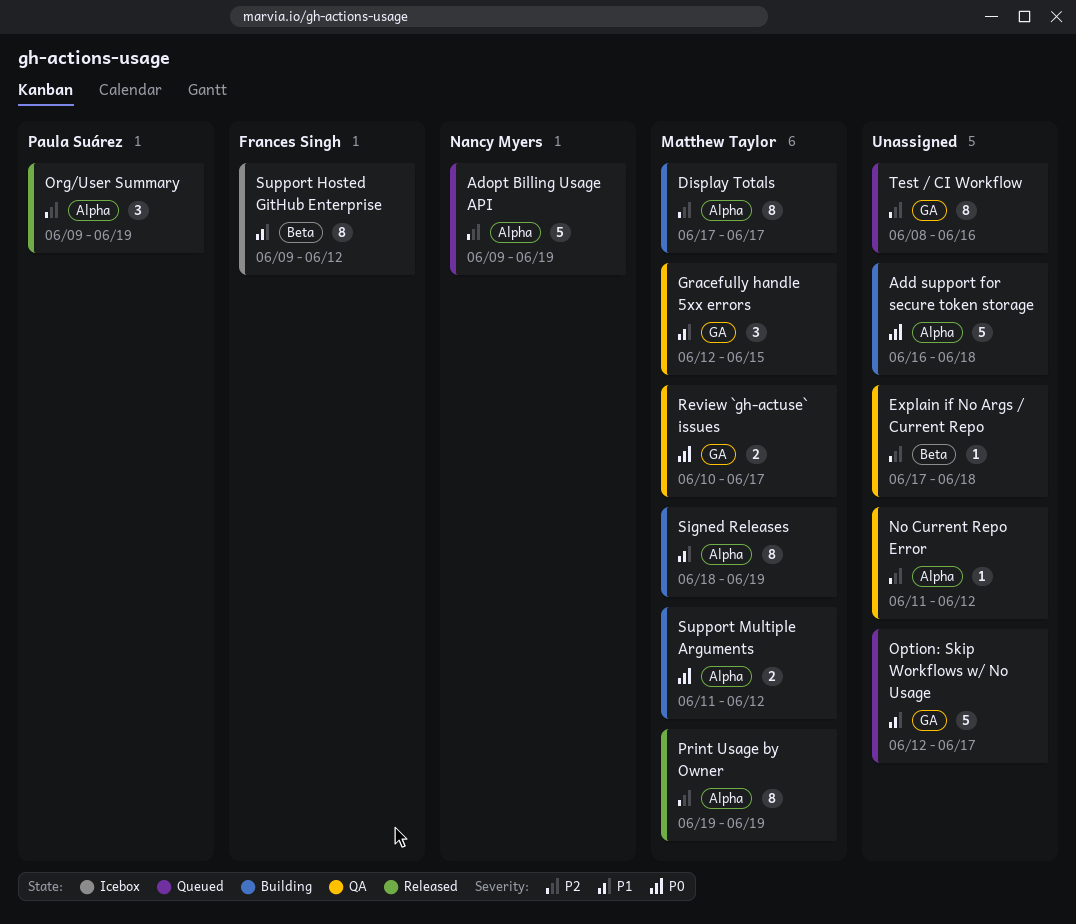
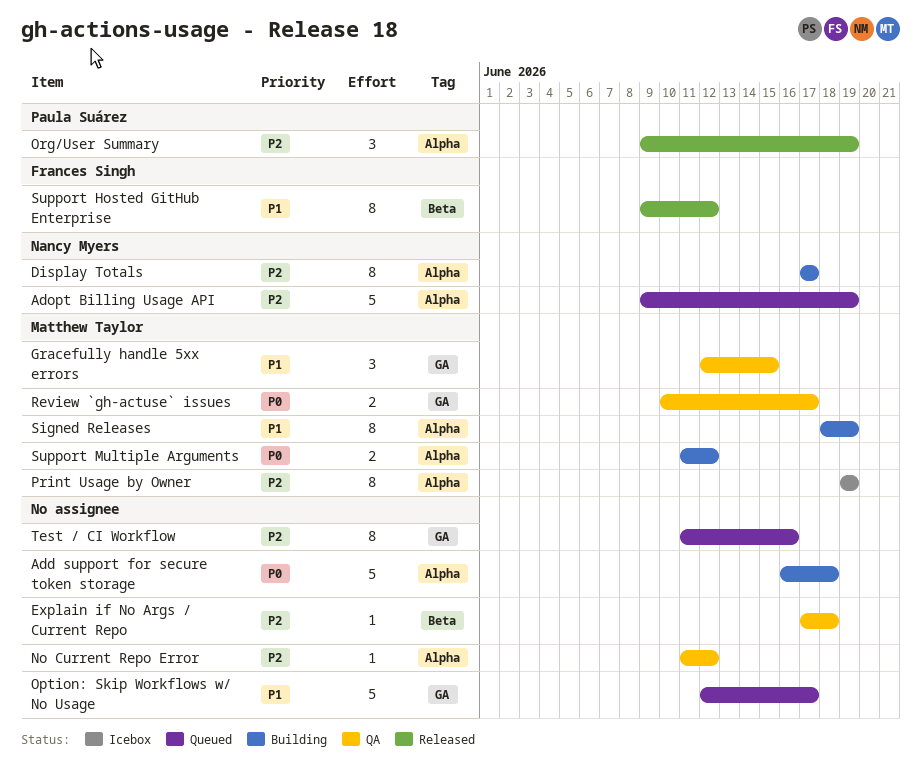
Display Totals, owner: Matthew Taylor -> Nancy Myers
Print Usage by Owner, status: Released -> Icebox
Support Hosted GitHub Enterprise, status: Icebox -> Released
Test / CI Workflow, start: Jun 8 -> Jun 11

